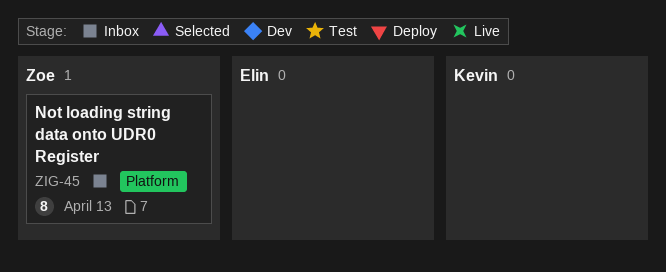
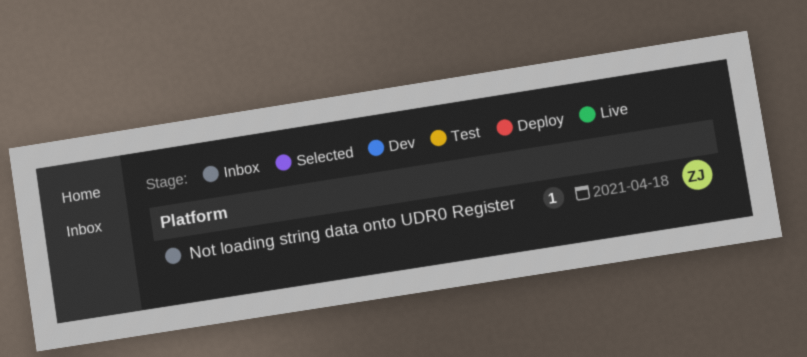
Not loading string data onto UDR0 Register, estimate: 8 -> 1
Not loading string data onto UDR0 Register, due: Apr 13 -> Apr 18

